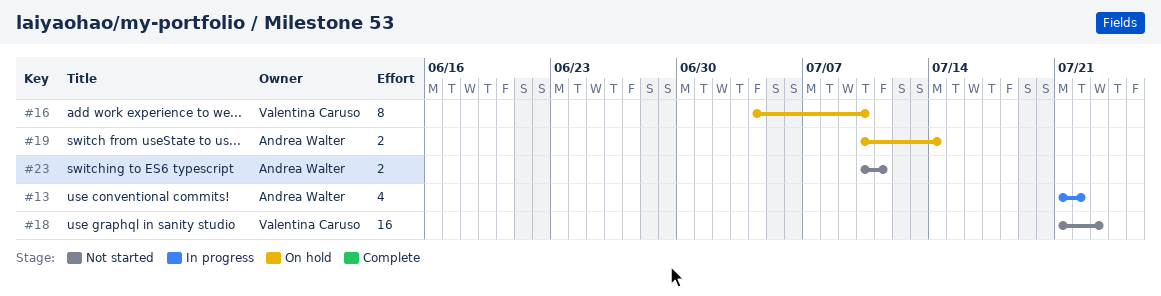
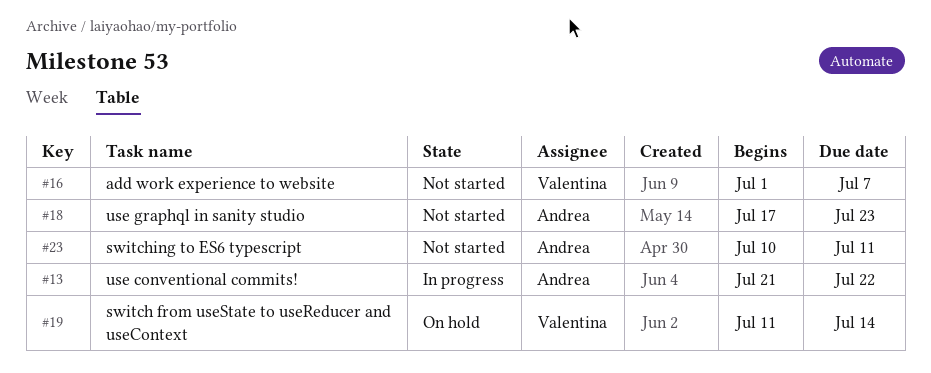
#16, status: On hold -> Not started
#16, start: Jul 4 -> Jul 1
#16, due: Jul 10 -> Jul 7
#18, owner: Valentina Caruso -> Andrea Walter
#18, start: Jul 21 -> Jul 17
#19, owner: Andrea Walter -> Valentina Caruso
#19, start: Jul 10 -> Jul 11

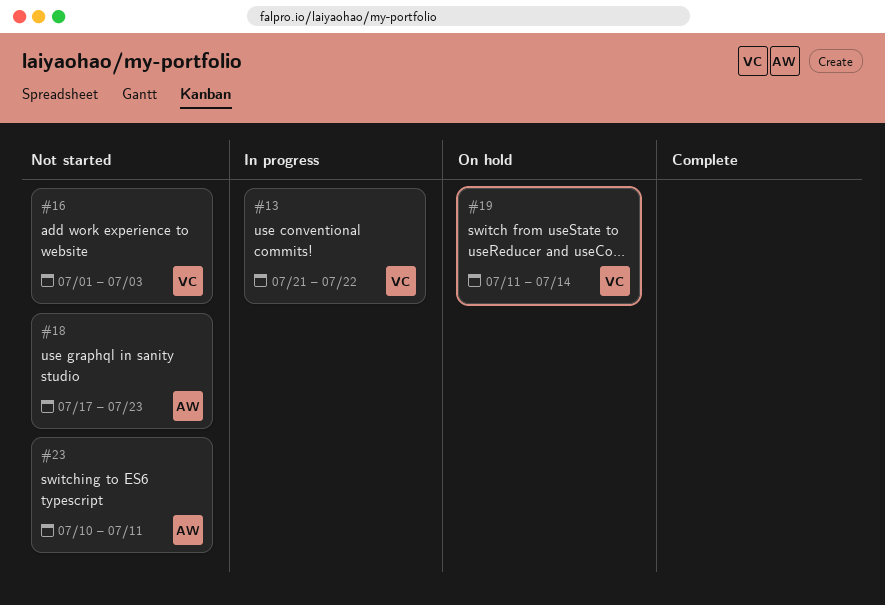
#13, owner: Andrea -> Valentina
#16, due: Jul 7 -> Jul 3

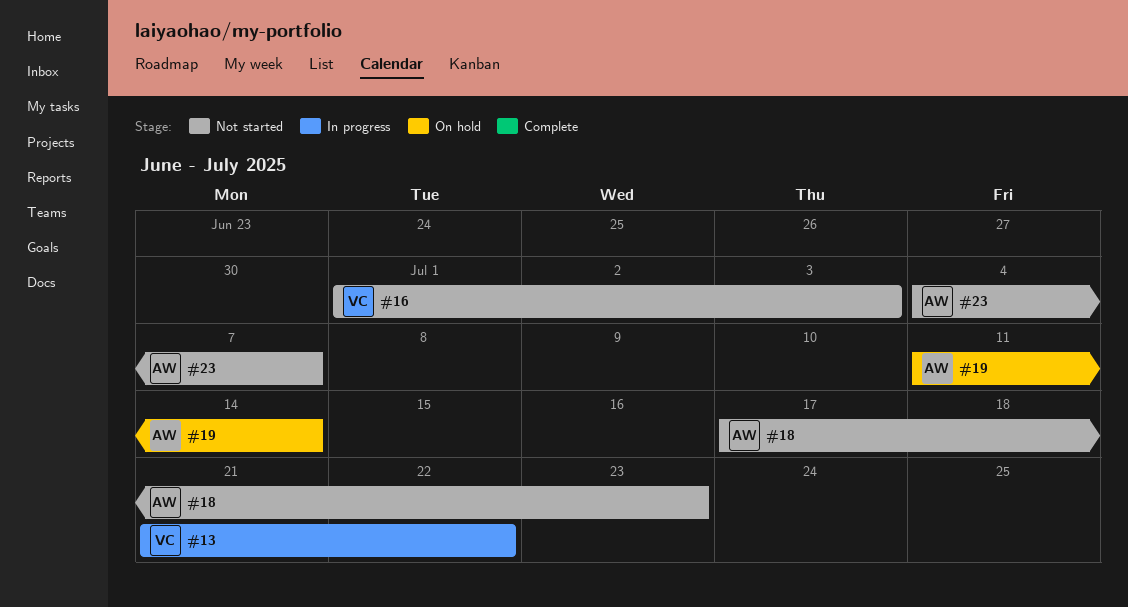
#19, owner: VC -> AW
#23, start: Jul 10 -> Jul 4
#23, due: Jul 11 -> Jul 7

